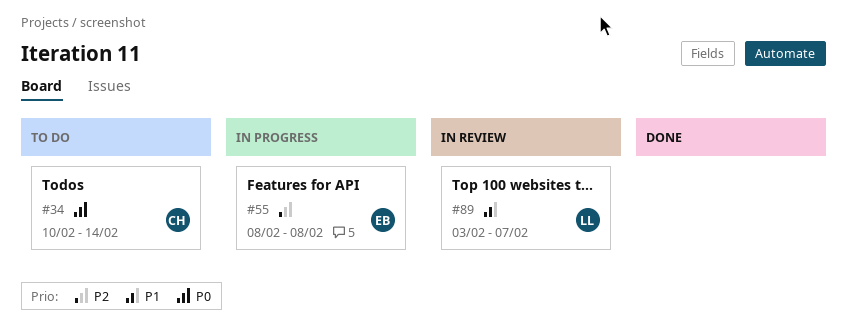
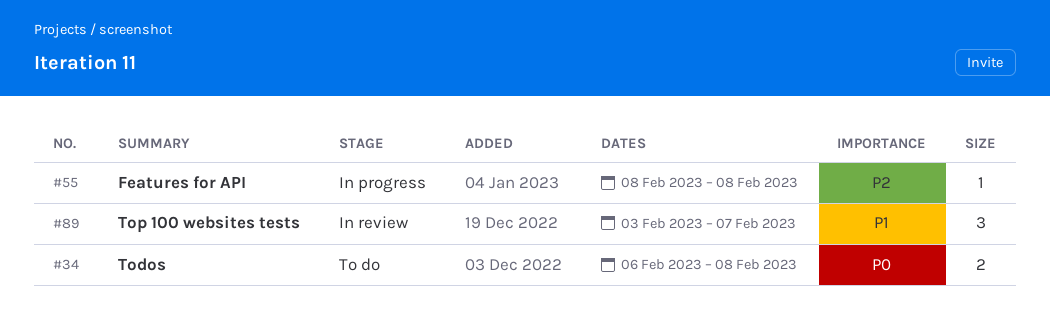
#34, start: Feb 10 -> Feb 6
#34, due: Feb 14 -> Feb 8

